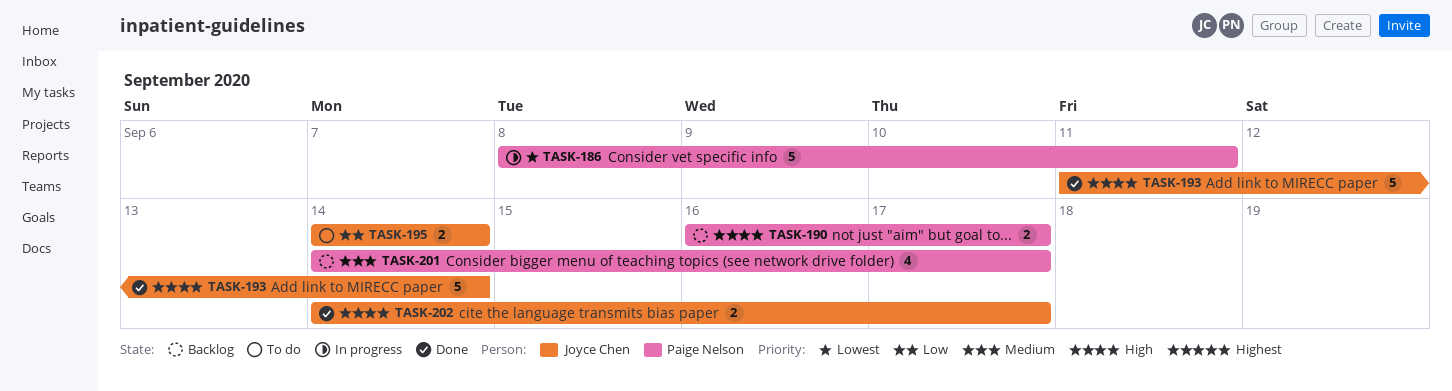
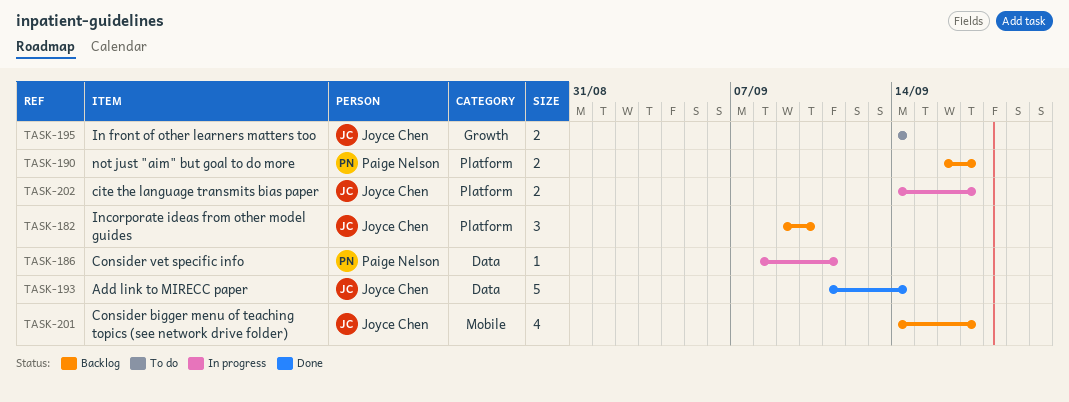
TASK-182: none -> present
TASK-186, estimate: 5 -> 1
TASK-201, owner: Paige Nelson -> Joyce Chen
TASK-202, status: Done -> In progress

